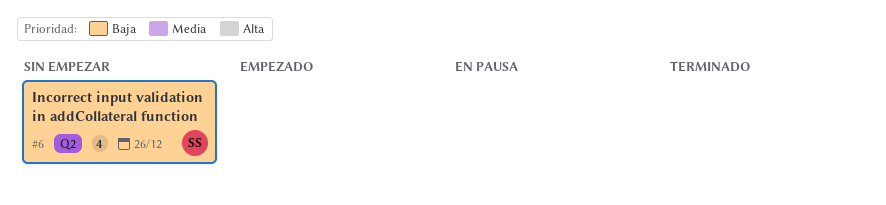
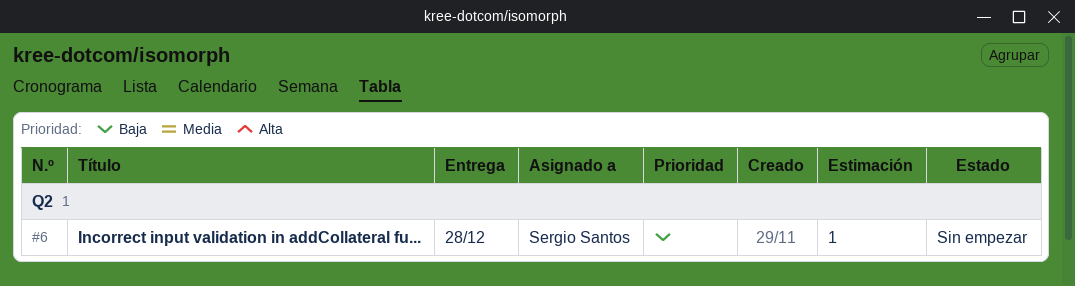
#6, estimate: 4 -> 1
#6, due: Dec 26 -> Dec 28

